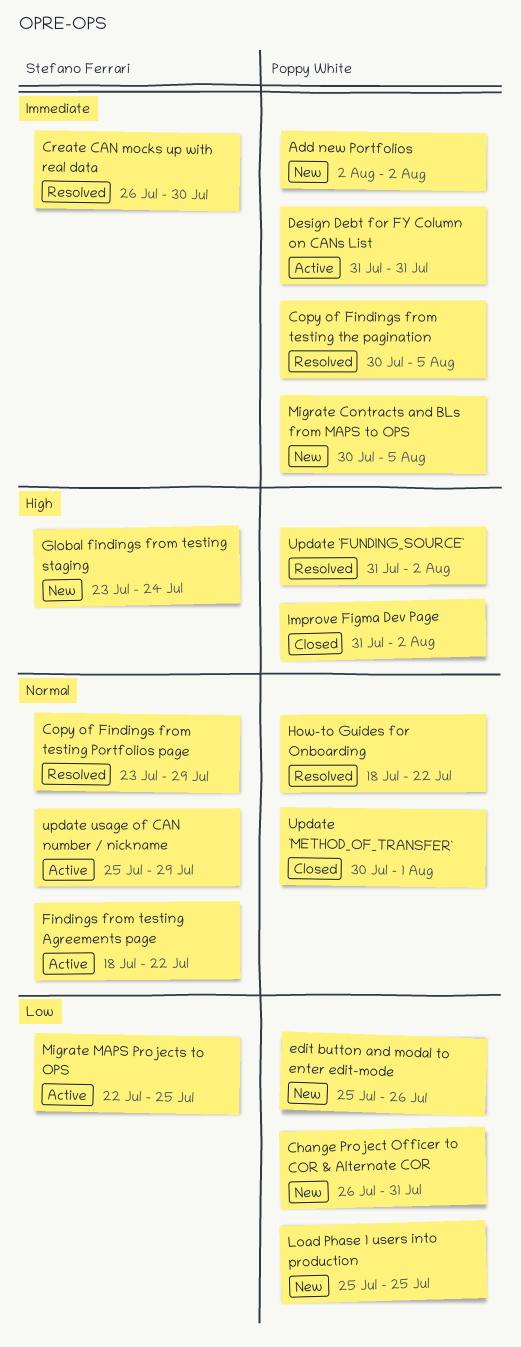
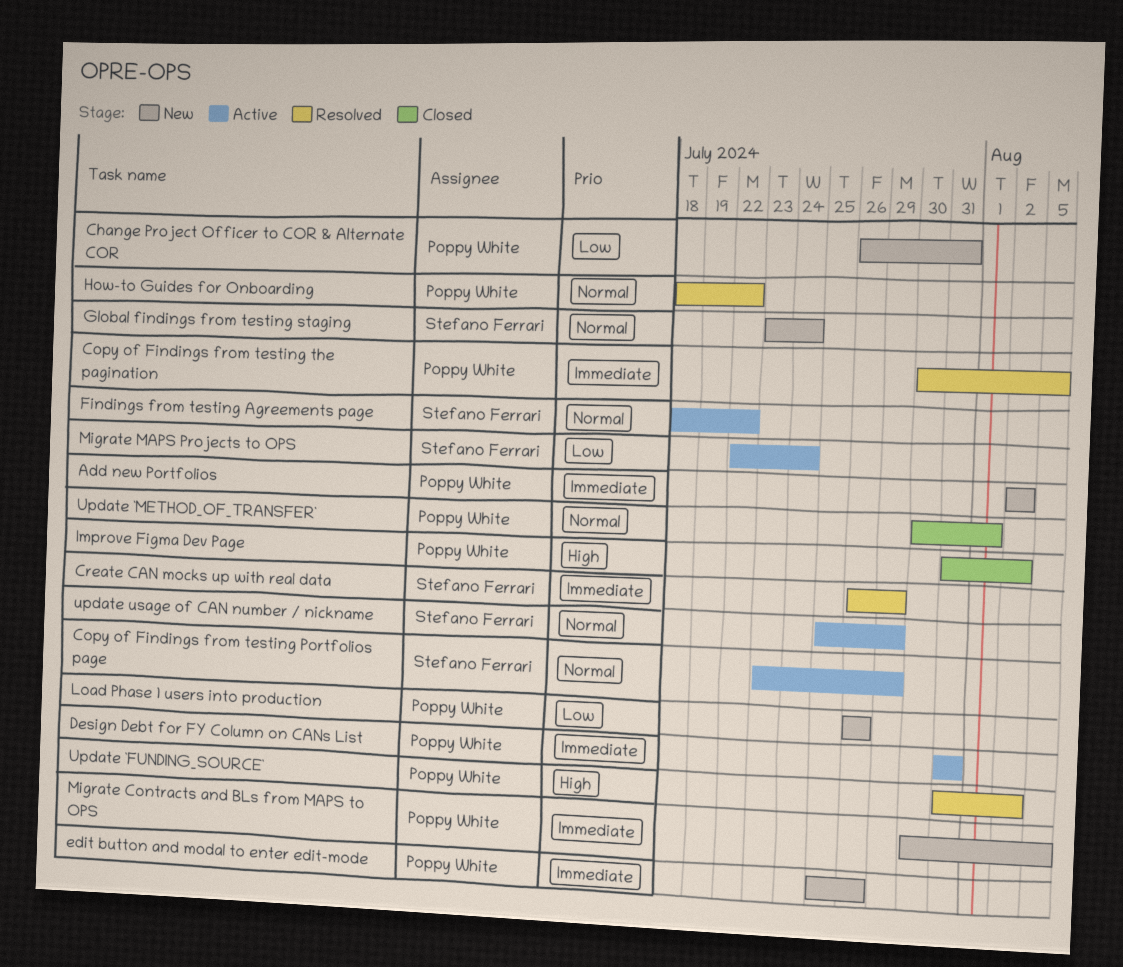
Copy of Findings from testing Portfolios page, status: Resolved -> Active
Create CAN mocks up with real data, due: Jul 30 -> Jul 29
edit button and modal to enter edit-mode, priority: Low -> Immediate
Global findings from testing staging, priority: High -> Normal
Load Phase 1 users into production, start: Jul 25 -> Jul 26
Load Phase 1 users into production, due: Jul 25 -> Jul 26
Migrate MAPS Projects to OPS, due: Jul 25 -> Jul 24

